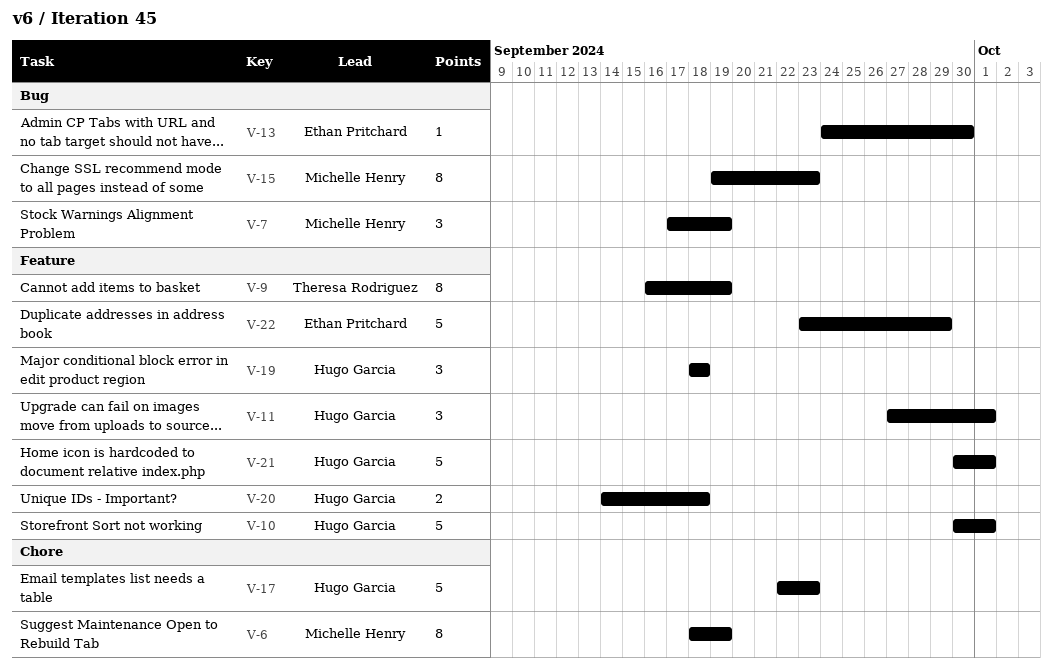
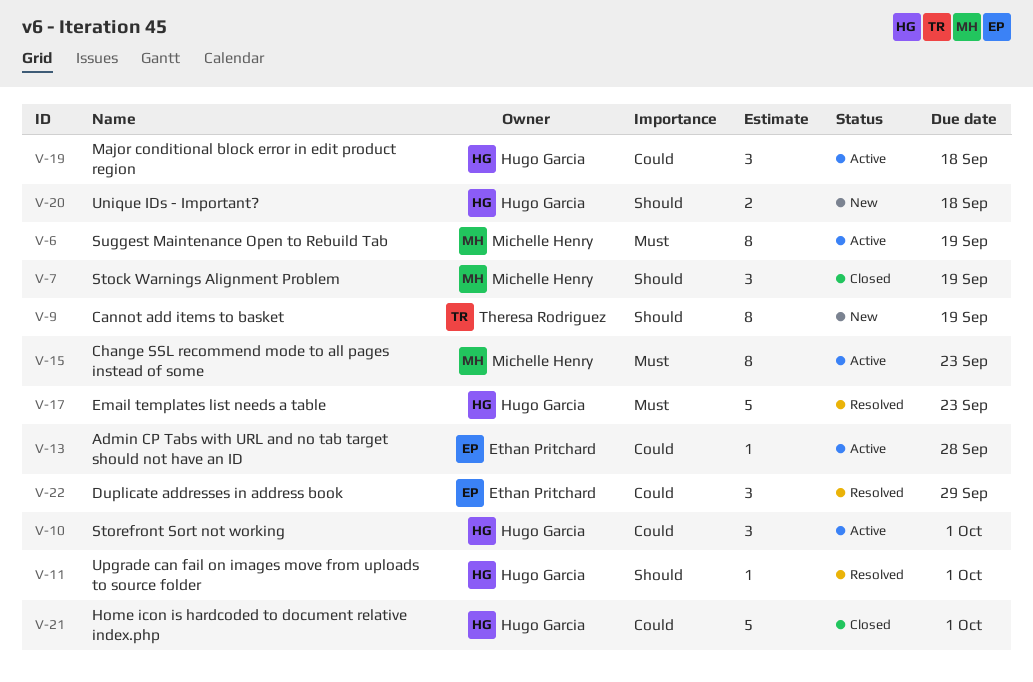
V-10, estimate: 5 -> 3
V-11, estimate: 3 -> 1
V-13, due: Sep 30 -> Sep 28
V-22, estimate: 5 -> 3

